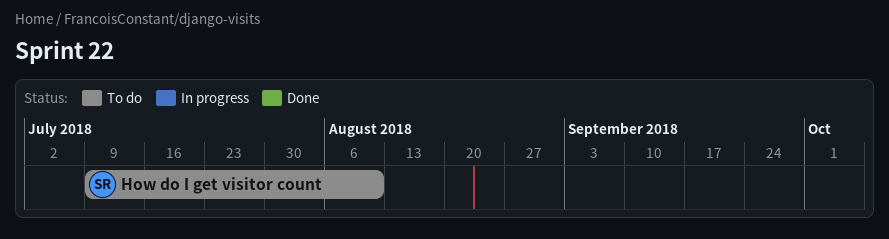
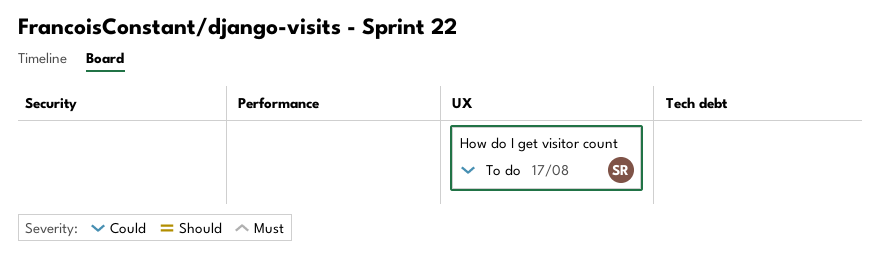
How do I get visitor count, due: Aug 10 -> Aug 17

